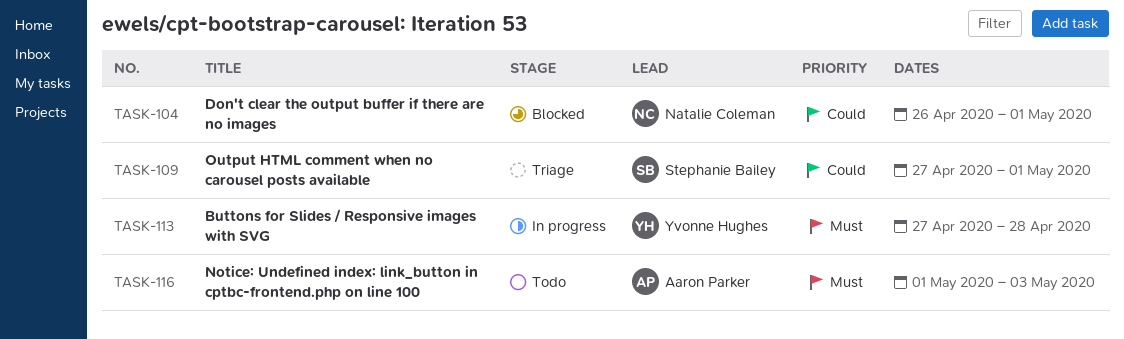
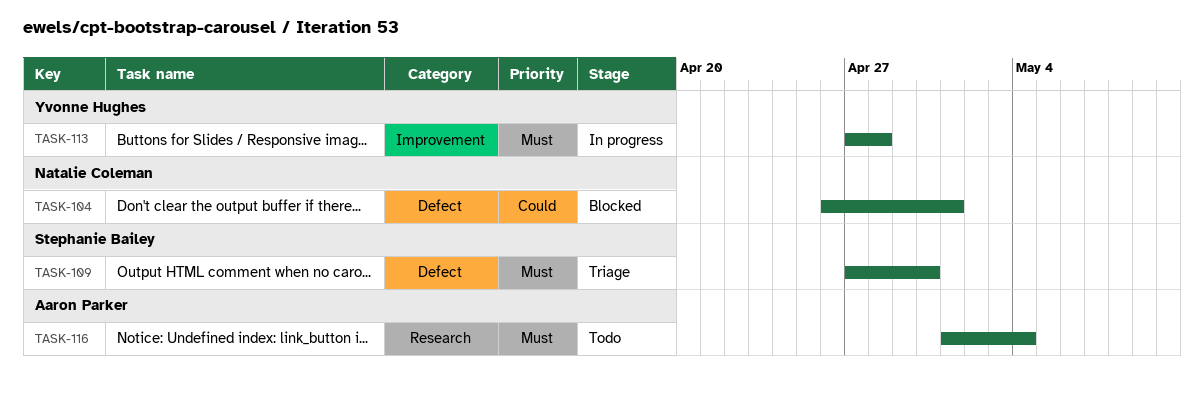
TASK-109, priority: Could -> Must
TASK-109, due: May 1 -> Apr 30
TASK-116, due: May 3 -> May 4

